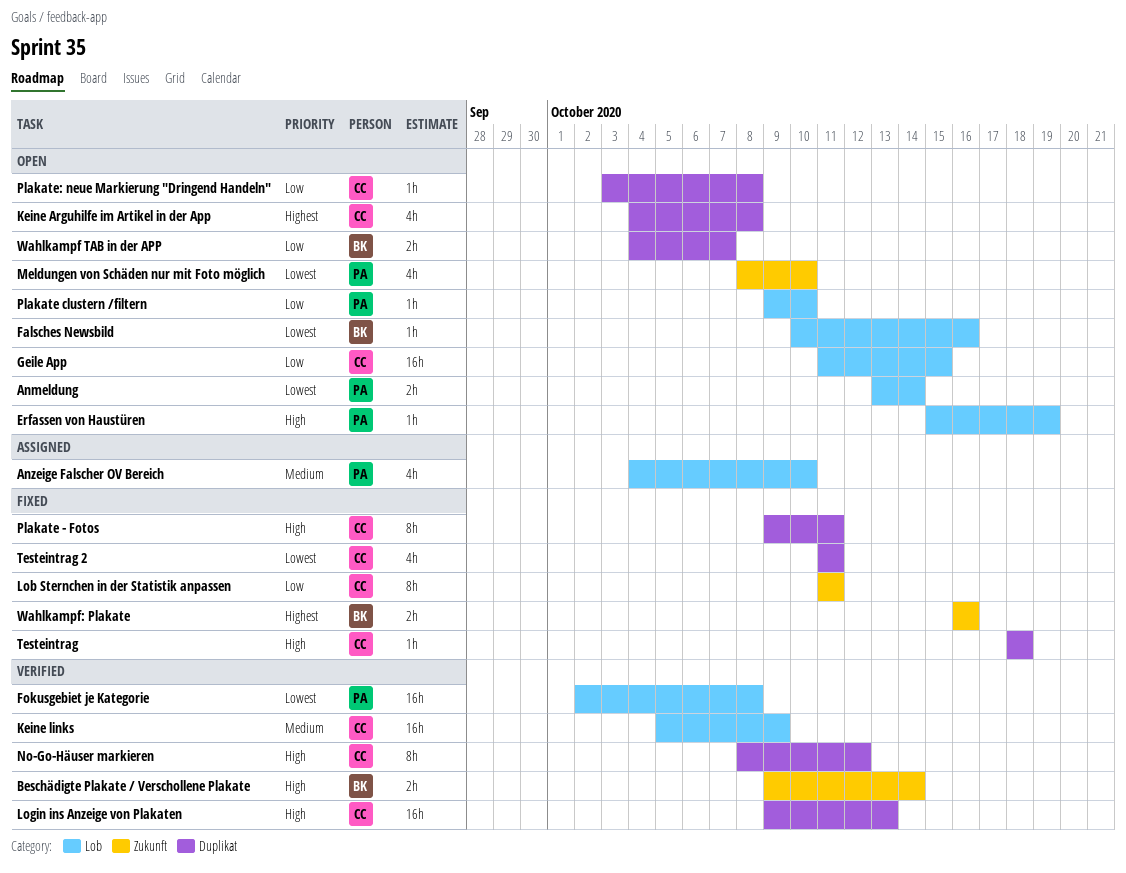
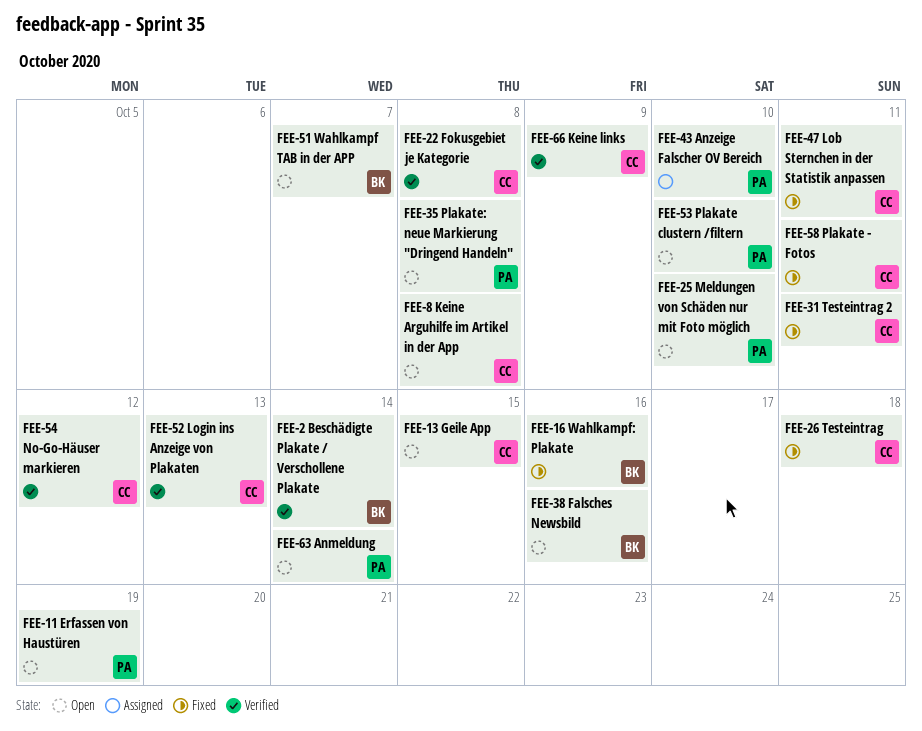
Fokusgebiet je Kategorie, owner: PA -> CC
Plakate: neue Markierung "Dringend Handeln", owner: CC -> PA

